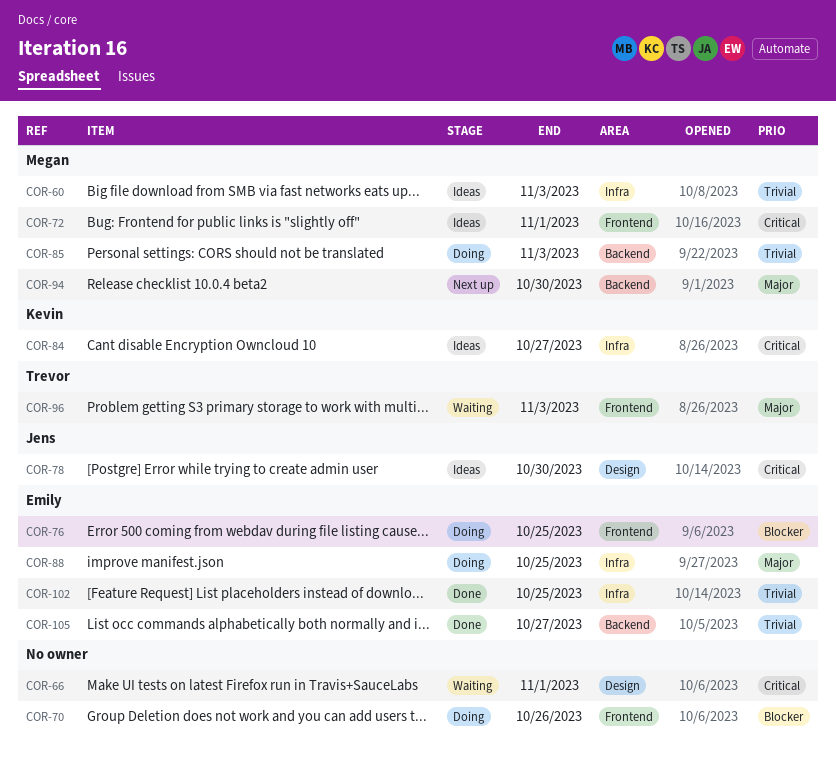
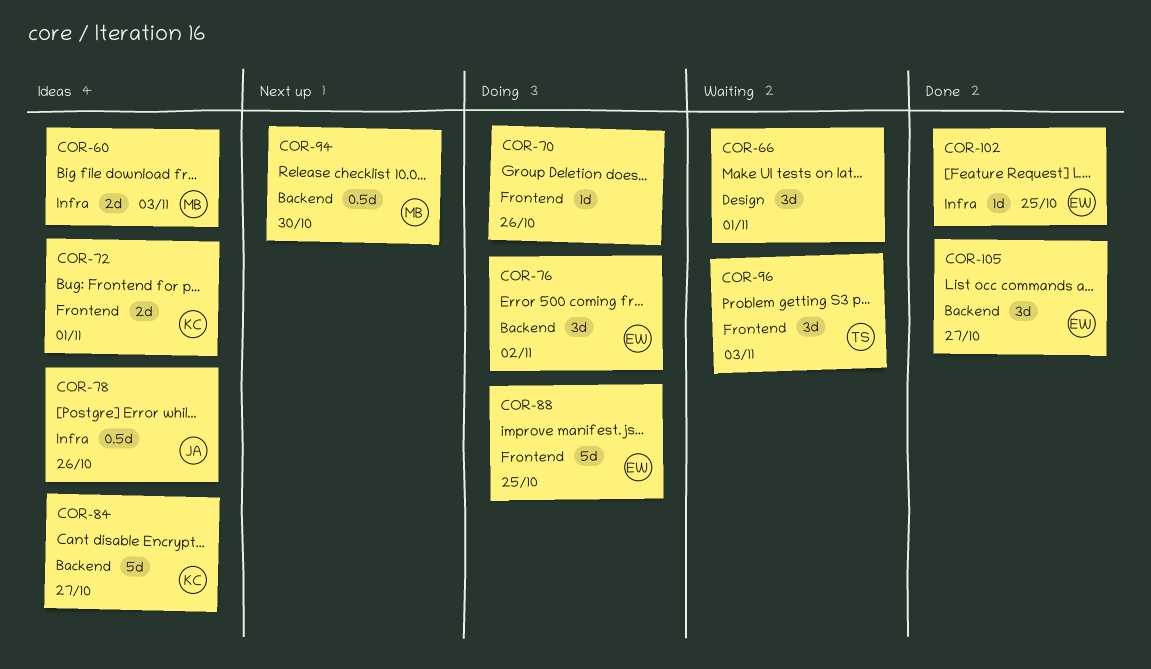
COR-72, owner: Megan -> Kevin
COR-76, label: Frontend -> Backend
COR-76, due: Oct 25 -> Nov 2
COR-78, label: Design -> Infra
COR-78, due: Oct 30 -> Oct 26
COR-84, label: Infra -> Backend
COR-85: present -> none
COR-88, label: Infra -> Frontend

